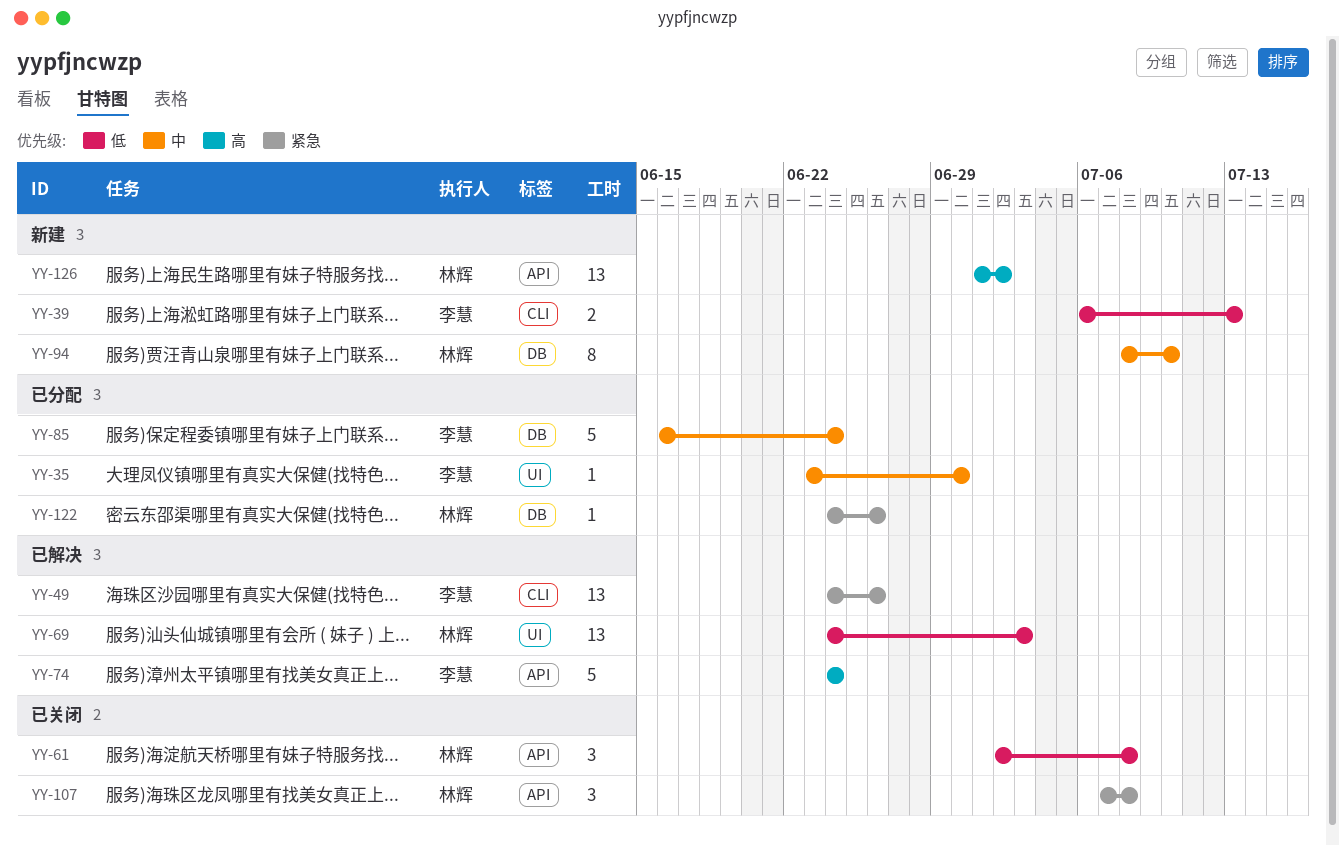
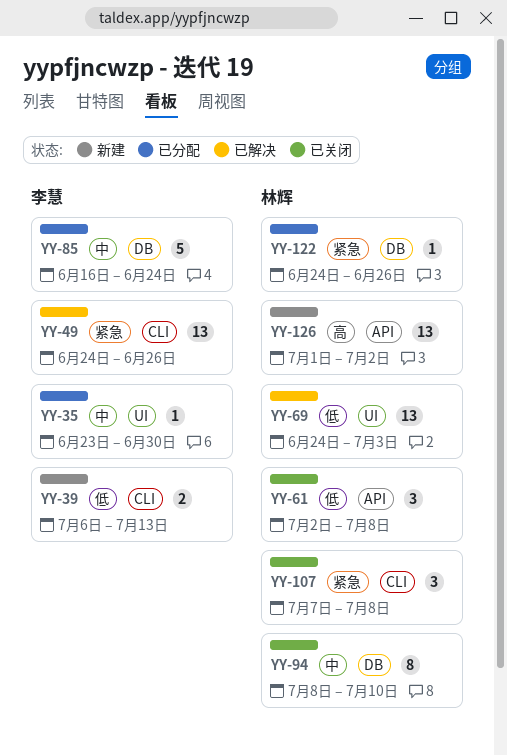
YY-74: present -> none
YY-94, status: 新建 -> 已关闭
YY-107, label: API -> CLI

